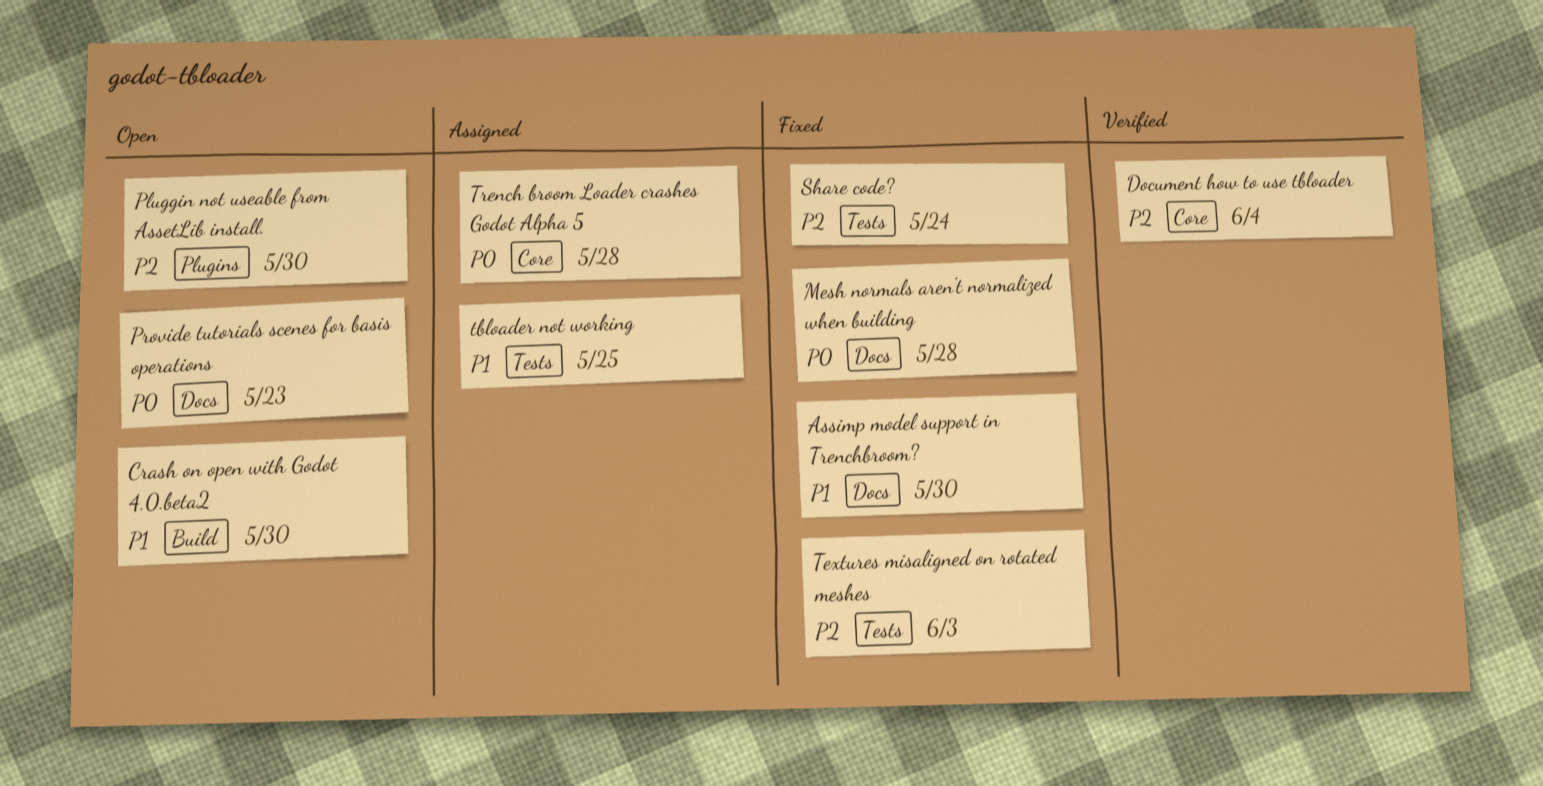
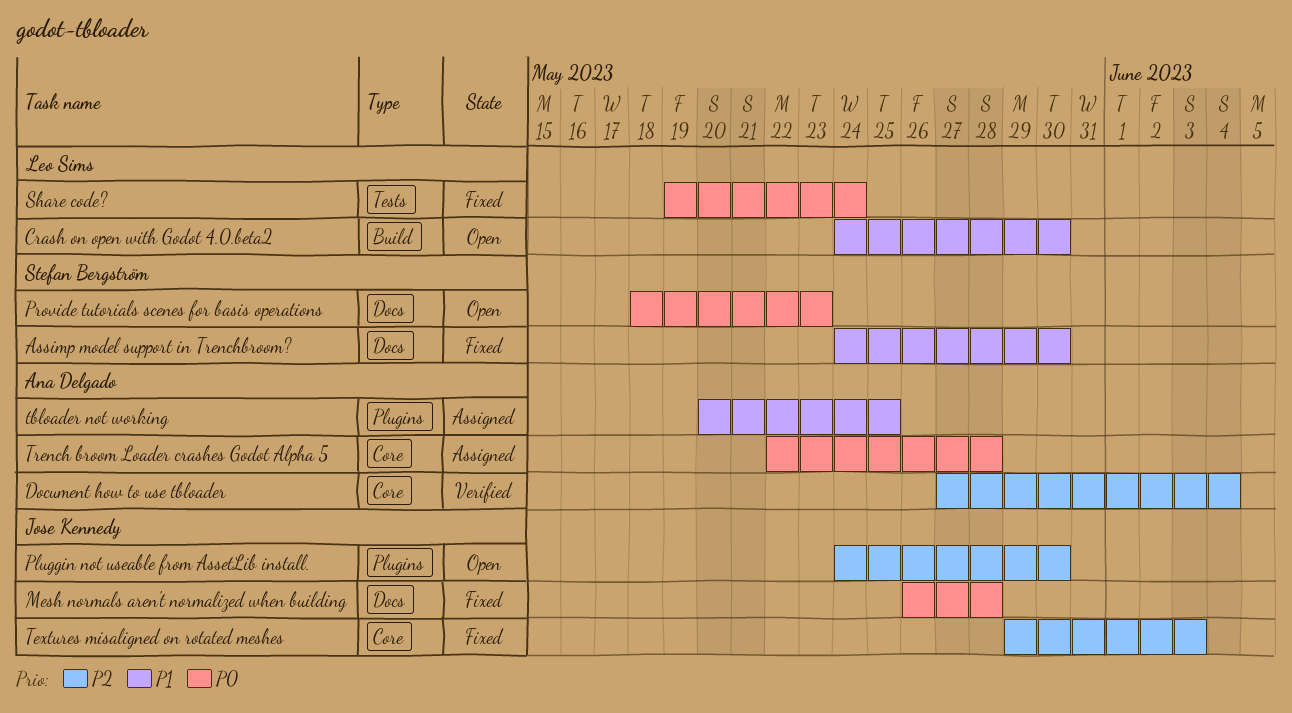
Share code?, priority: P2 -> P0
tbloader not working, label: Tests -> Plugins
Textures misaligned on rotated meshes, label: Tests -> Core

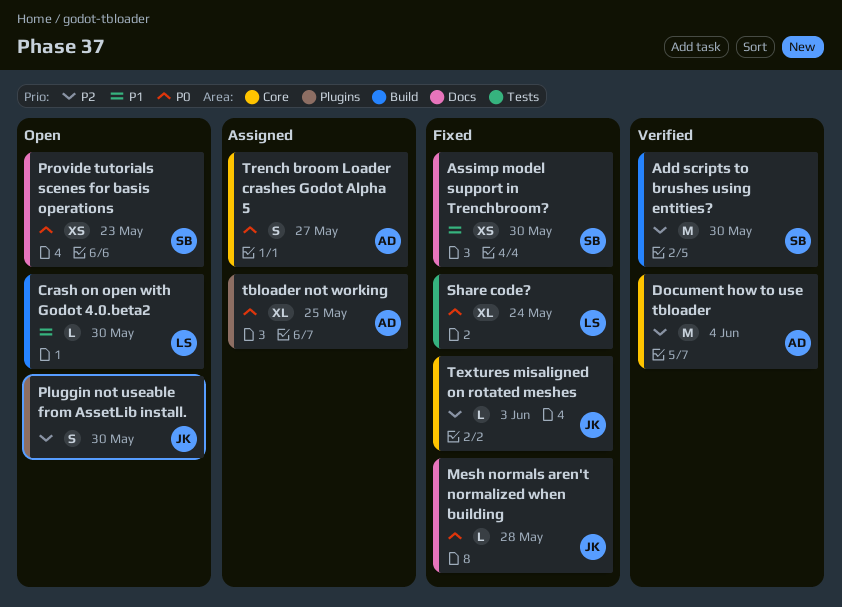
Add scripts to brushes using entities?: none -> present
tbloader not working, priority: P1 -> P0
Trench broom Loader crashes Godot Alpha 5, due: May 28 -> May 27

